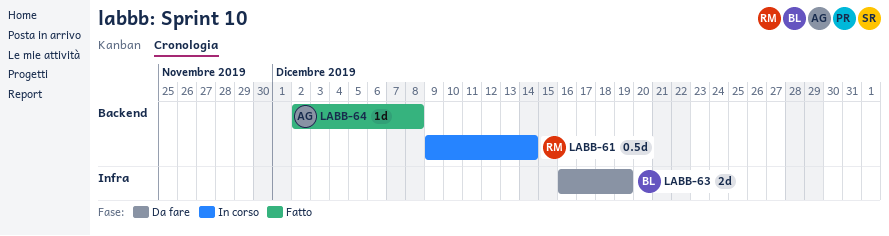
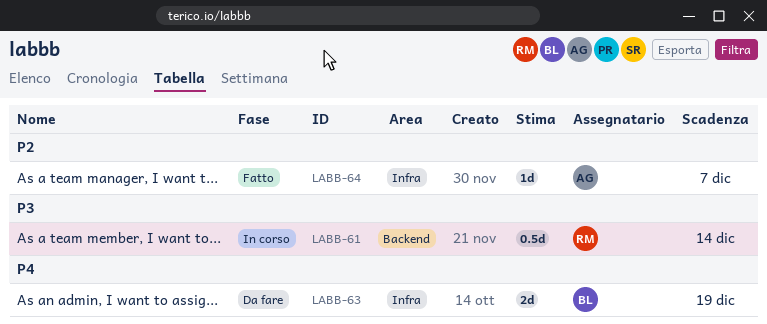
LABB-64, label: Backend -> Infra
LABB-64, due: Dec 8 -> Dec 7

